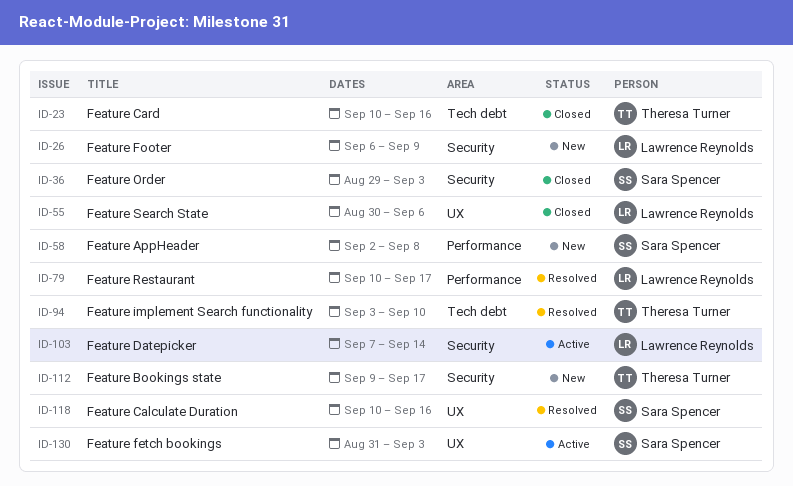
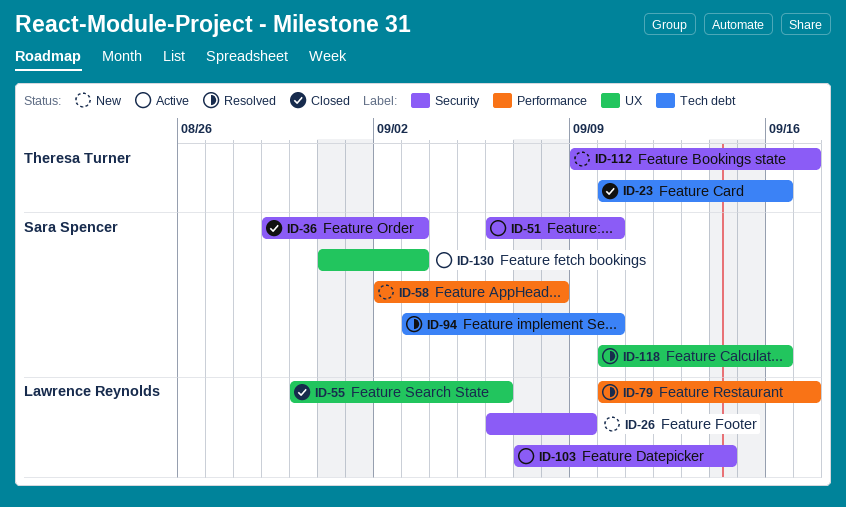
ID-51: none -> present
ID-94, owner: Theresa Turner -> Sara Spencer

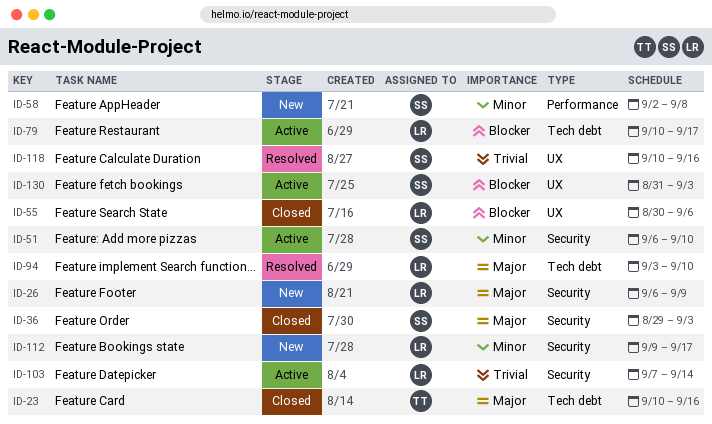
ID-79, status: Resolved -> Active
ID-79, label: Performance -> Tech debt
ID-94, owner: Sara Spencer -> Lawrence Reynolds
ID-112, owner: Theresa Turner -> Lawrence Reynolds

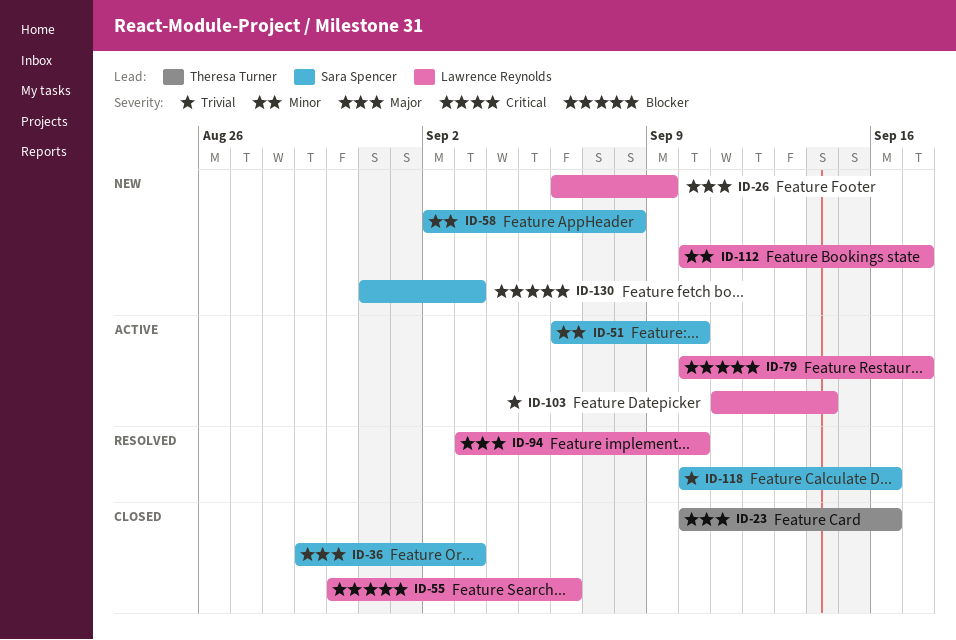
ID-103, start: Sep 7 -> Sep 11
ID-112, start: Sep 9 -> Sep 10
ID-130, status: Active -> New

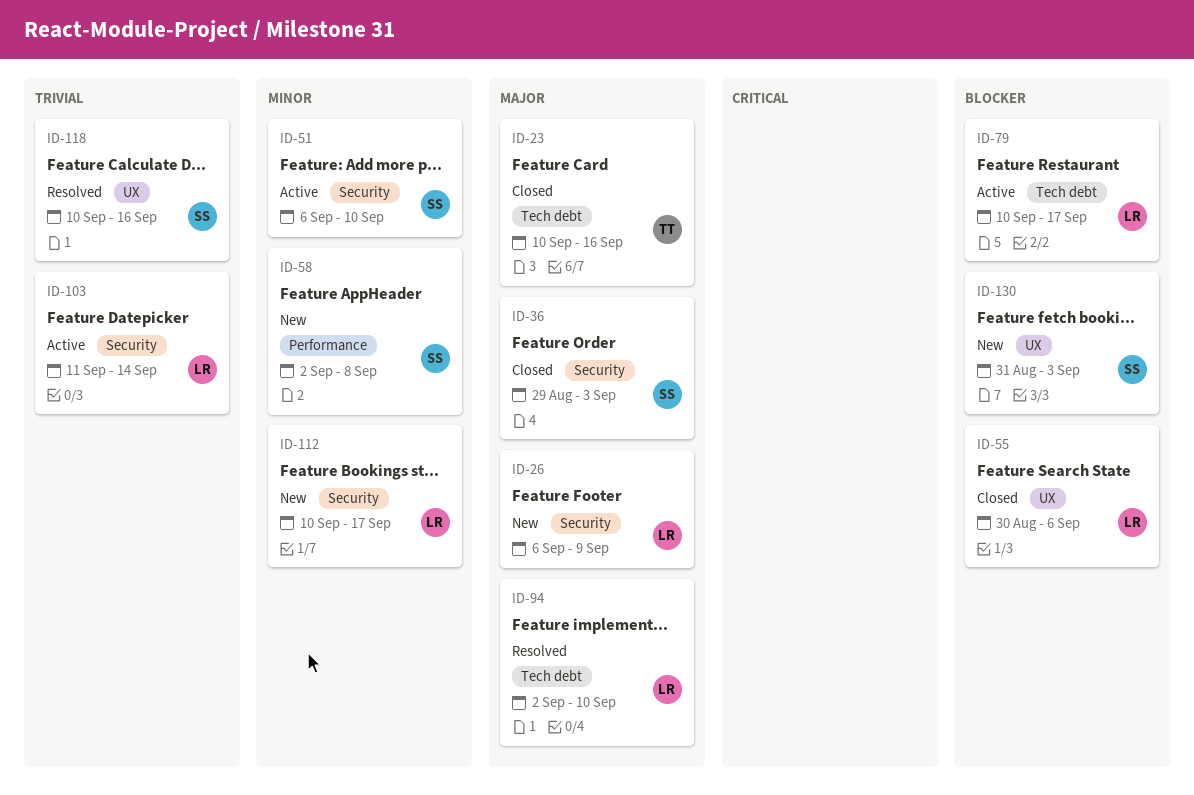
ID-94, start: Sep 3 -> Sep 2

